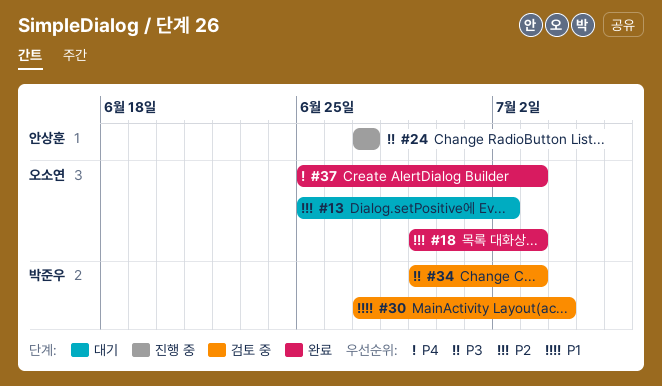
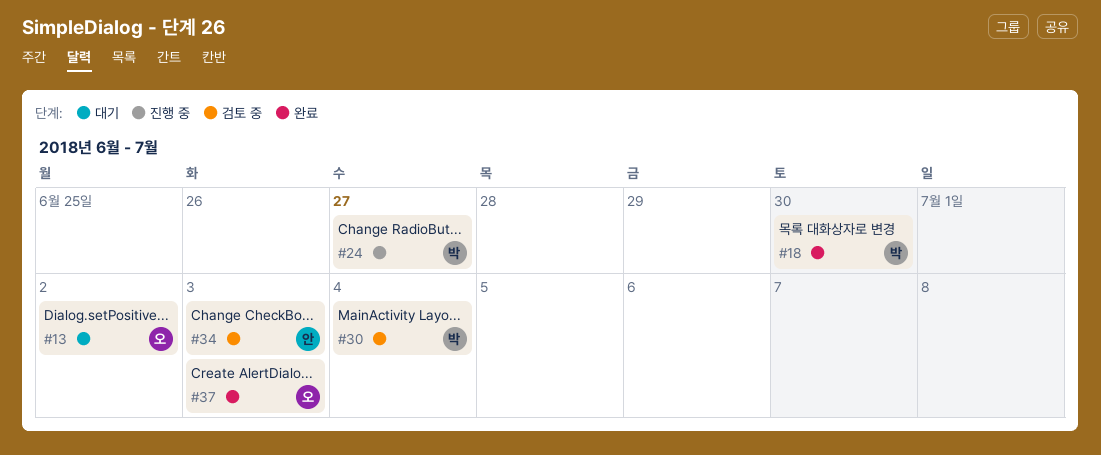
#18, owner: 오소연 -> 박준우
#18, due: Jul 3 -> Jun 30
#24, owner: 안상훈 -> 박준우
#34, owner: 박준우 -> 안상훈

